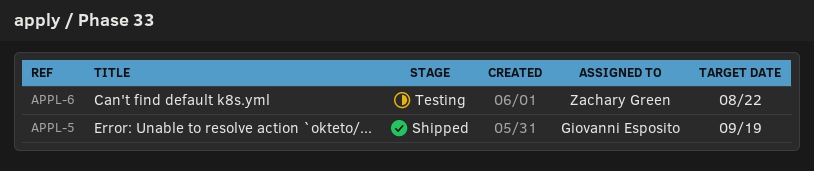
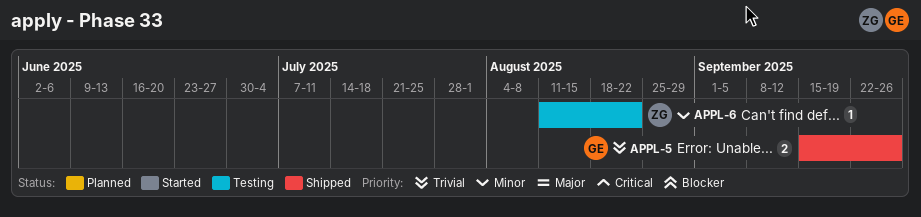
APPL-5, due: Sep 19 -> Sep 26

